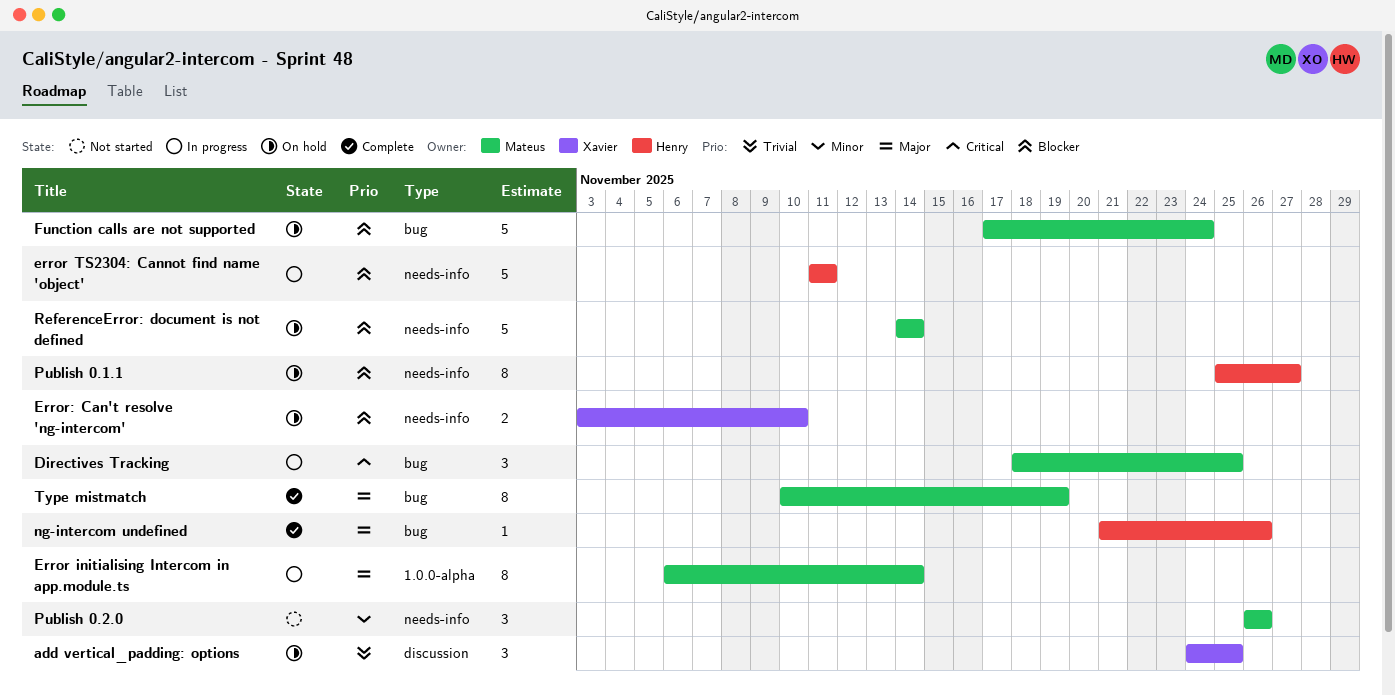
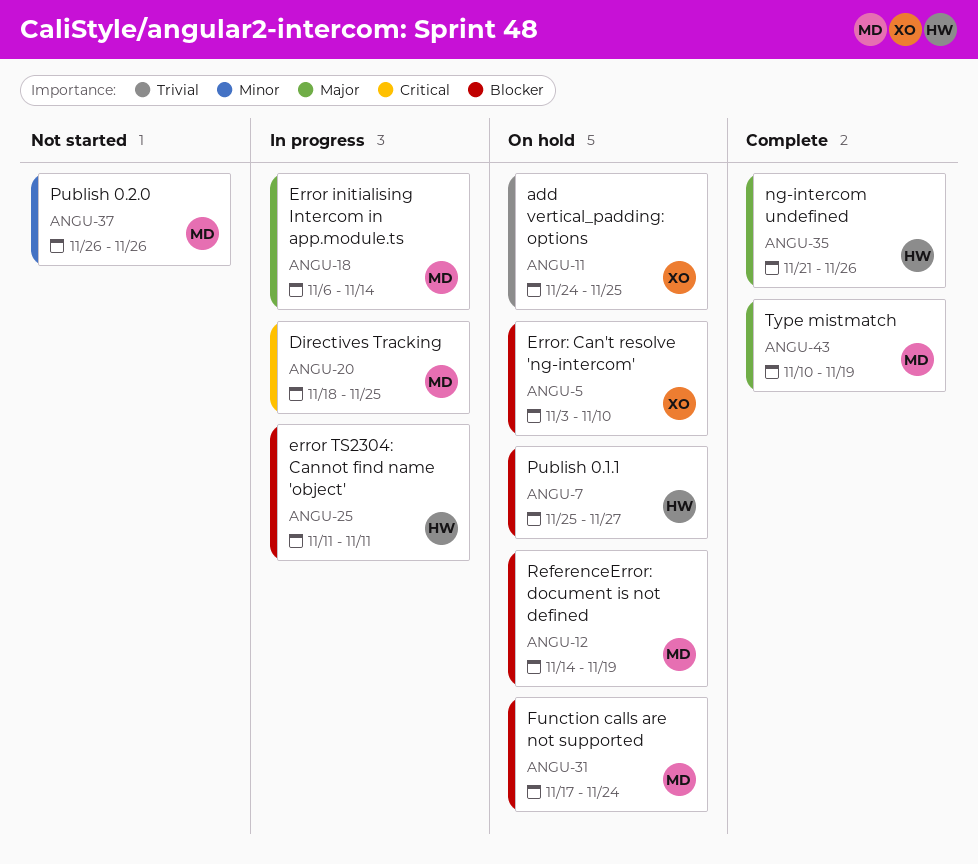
ReferenceError: document is not defined, due: Nov 14 -> Nov 19

